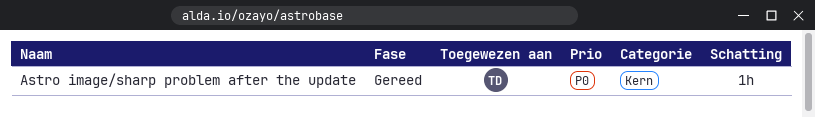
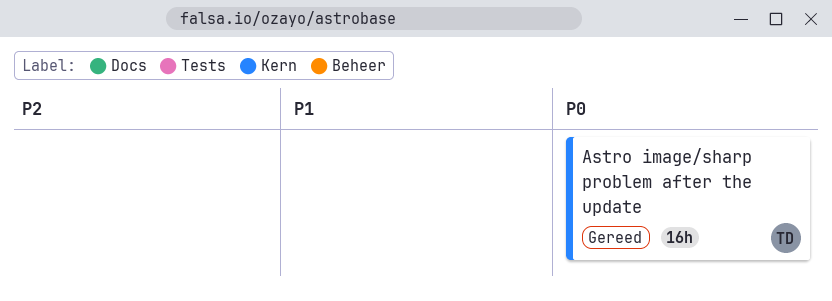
Astro image/sharp problem after the update, estimate: 1h -> 16h

